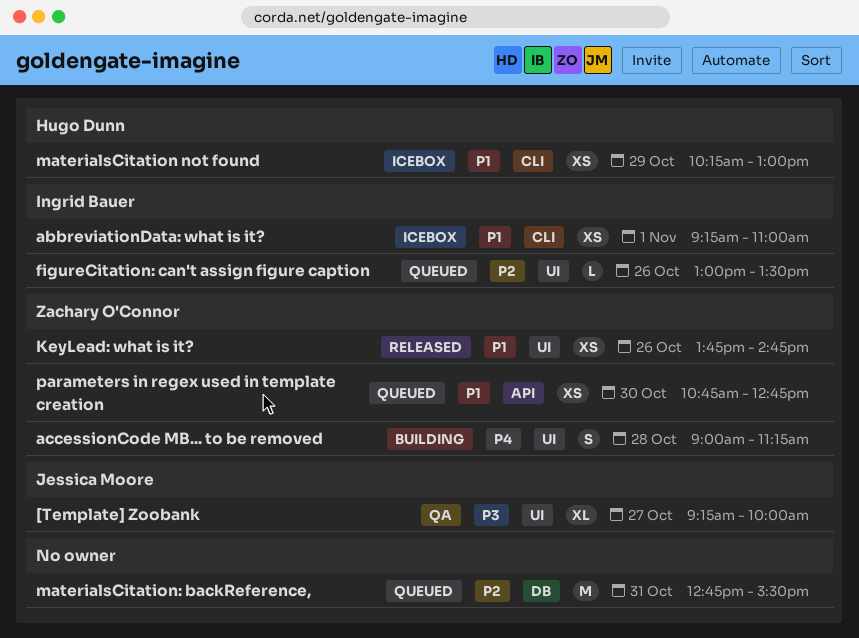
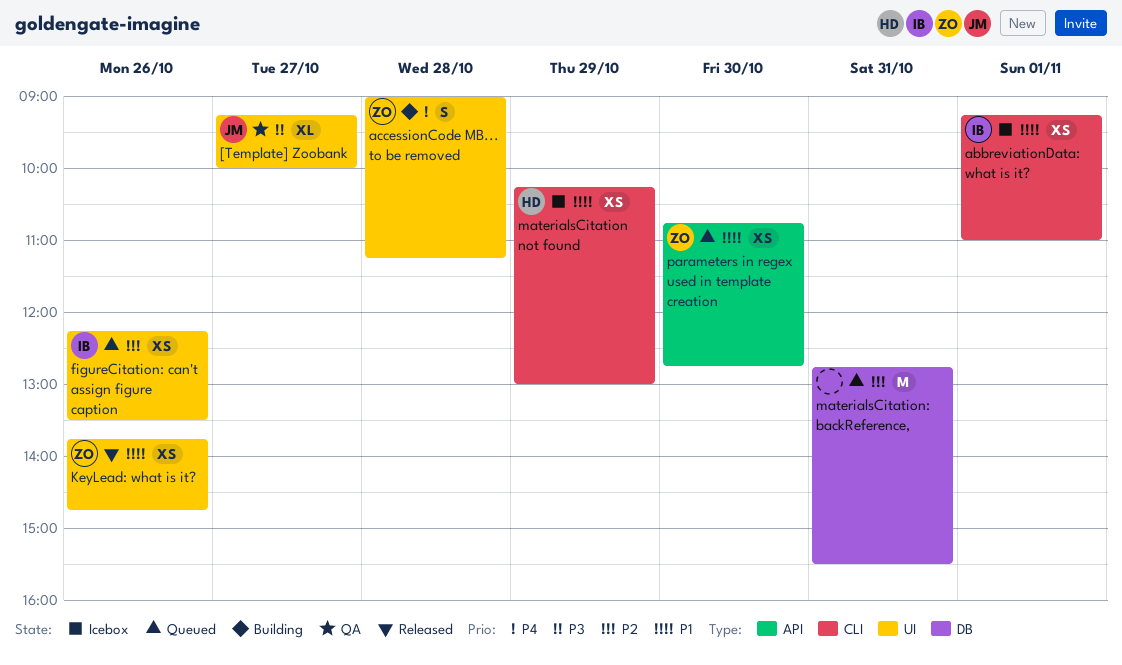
figureCitation: can't assign figure caption, estimate: L -> XS
figureCitation: can't assign figure caption, begins: 13:00 -> 12:15

